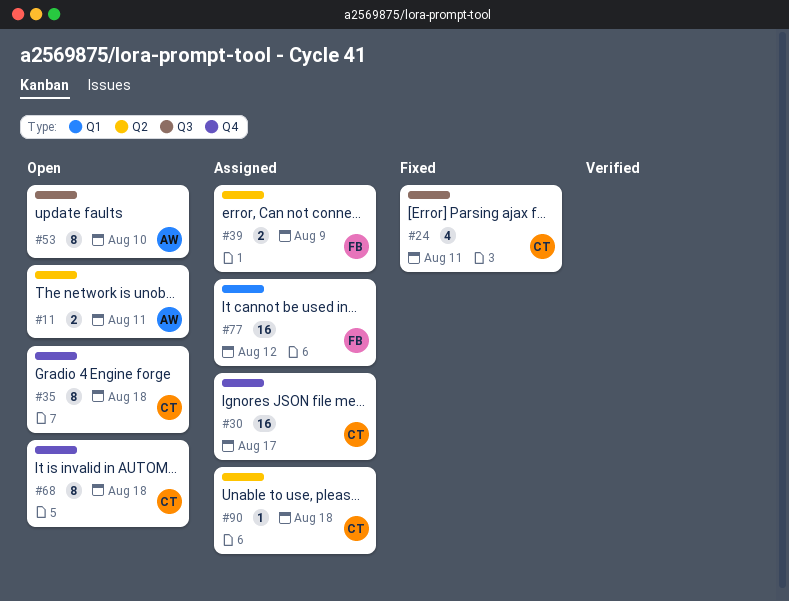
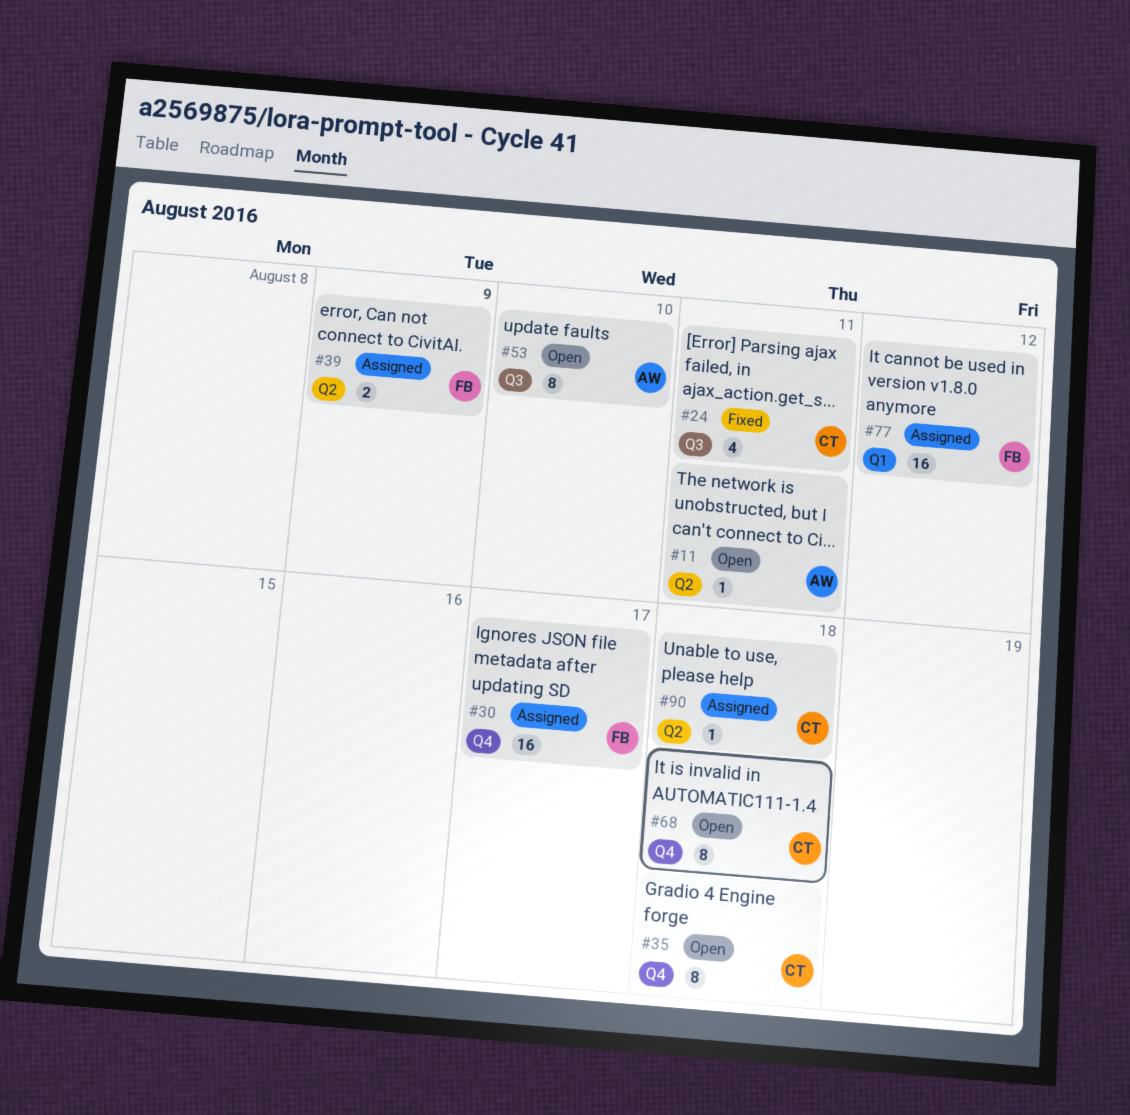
#11, estimate: 2 -> 1
#30, owner: CT -> FB

